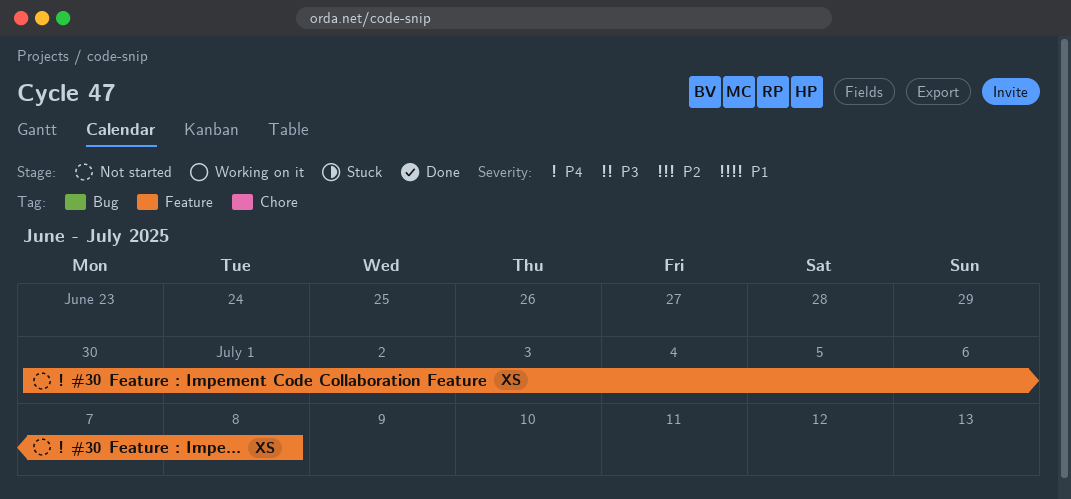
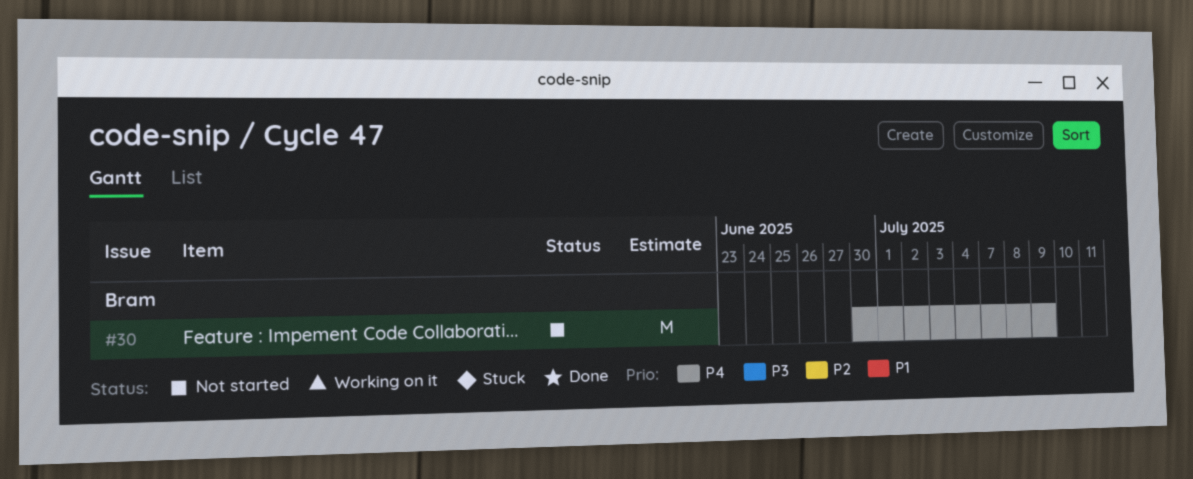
#30, estimate: XS -> M
#30, due: Jul 8 -> Jul 9

